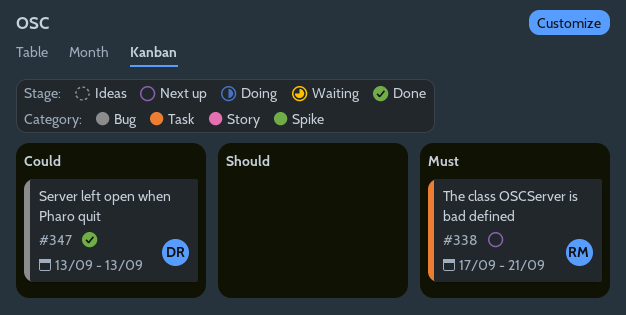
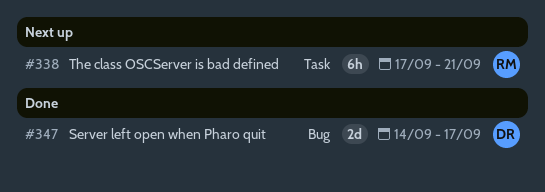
#347, start: Sep 13 -> Sep 14
#347, due: Sep 13 -> Sep 17

